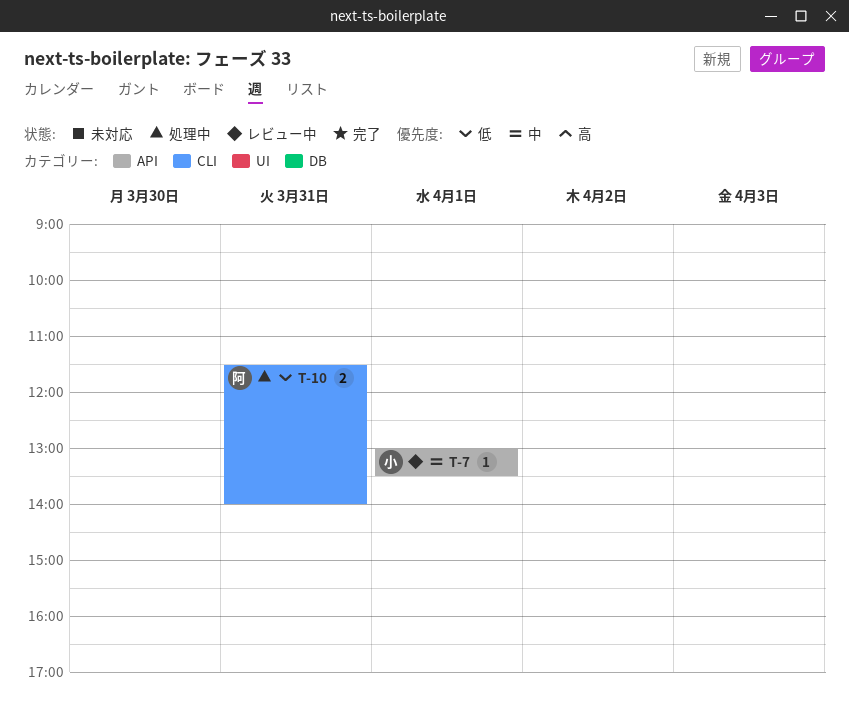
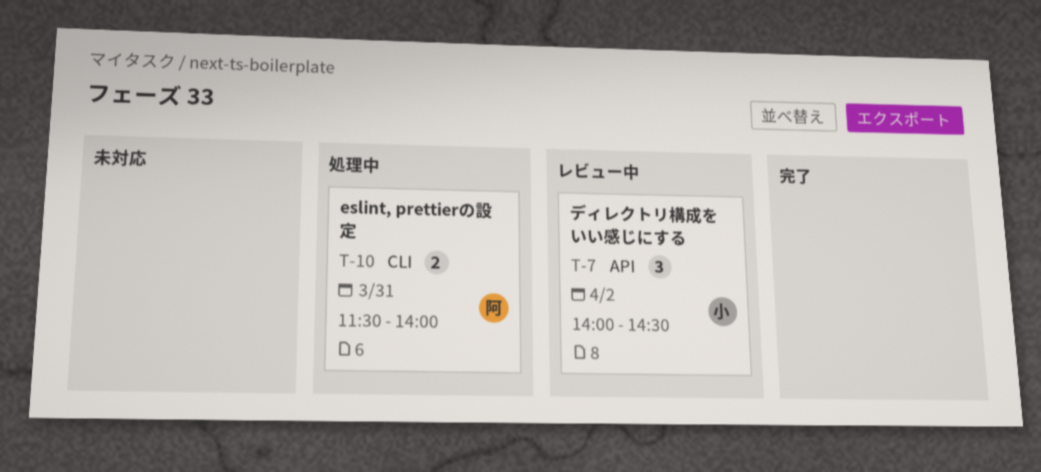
T-7, estimate: 1 -> 3
T-7, day: Apr 1 -> Apr 2
T-7, begins: 13:00 -> 14:00
T-7, ends: 13:30 -> 14:30

